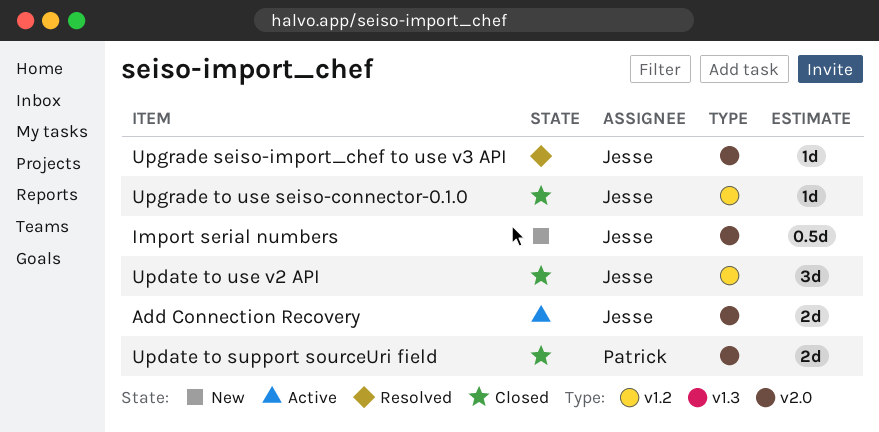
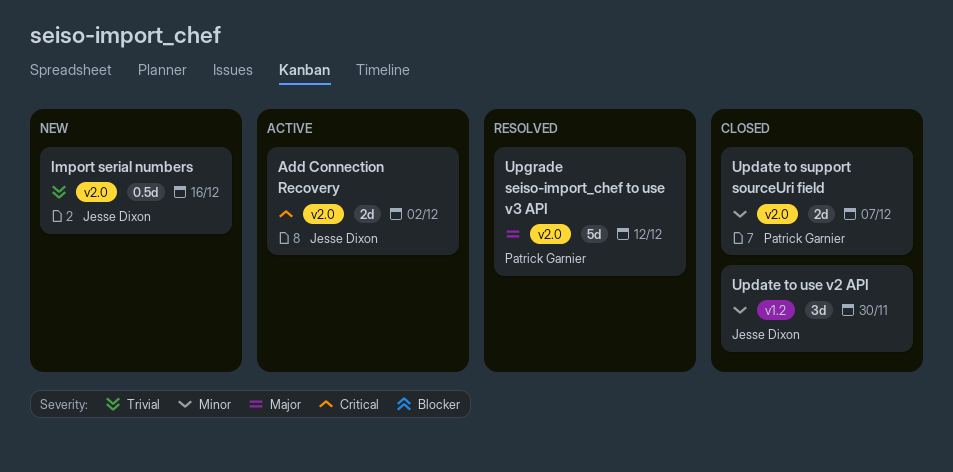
Upgrade seiso-import_chef to use v3 API, owner: Jesse Dixon -> Patrick Garnier
Upgrade seiso-import_chef to use v3 API, estimate: 1d -> 5d
Upgrade to use seiso-connector-0.1.0: present -> none

